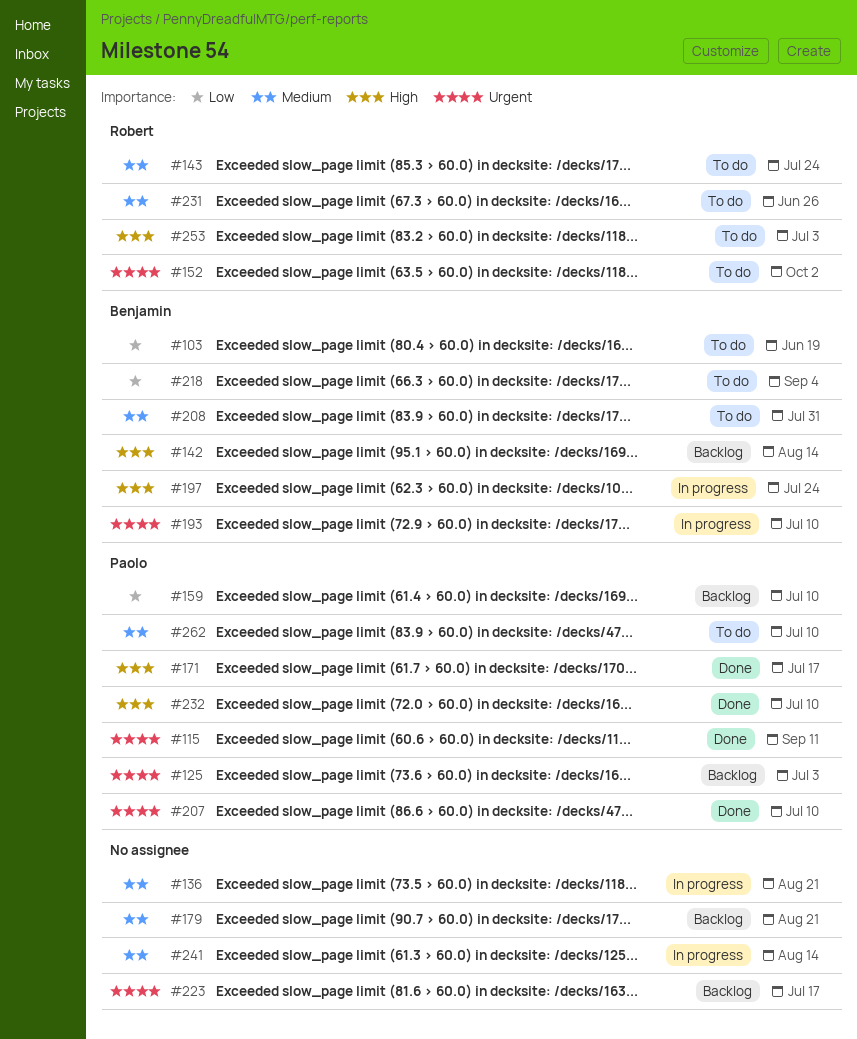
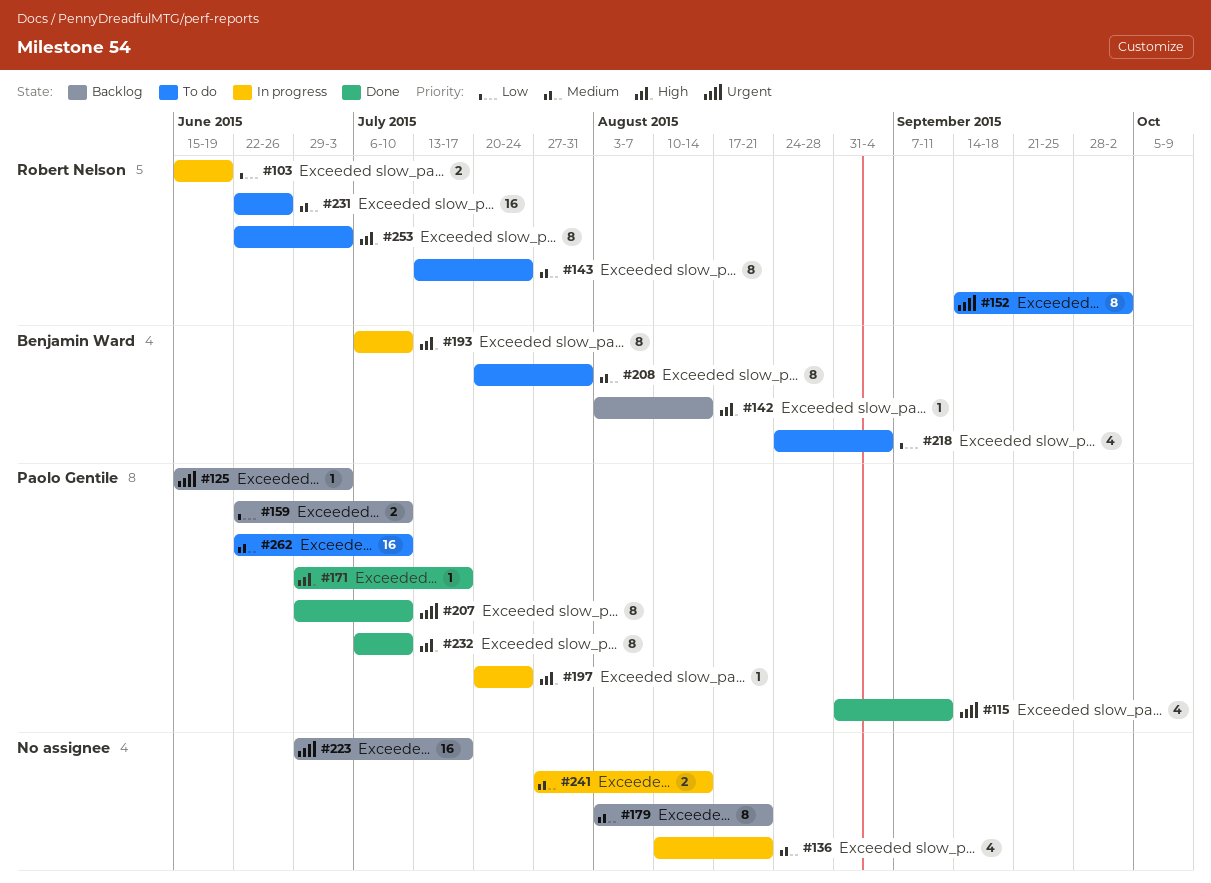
#103, status: To do -> In progress
#103, owner: Benjamin Ward -> Robert Nelson
#193, priority: Urgent -> High
#197, owner: Benjamin Ward -> Paolo Gentile

